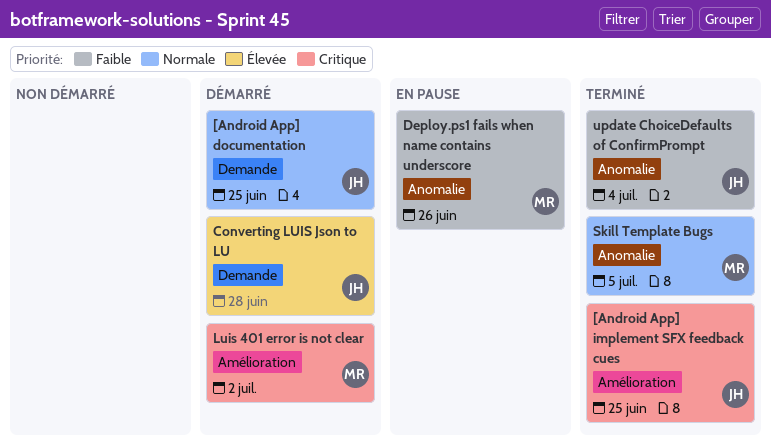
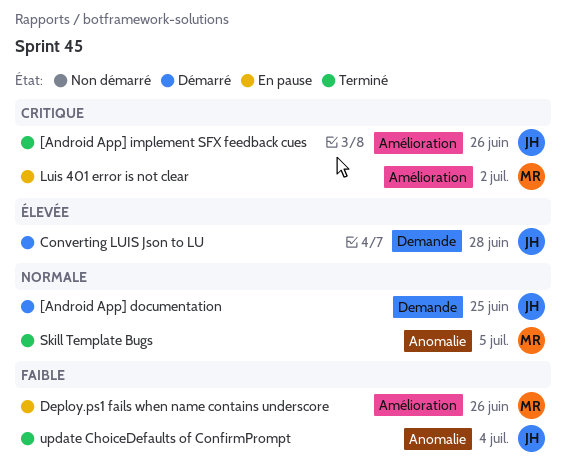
[Android App] implement SFX feedback cues, due: Jun 25 -> Jun 26
Deploy.ps1 fails when name contains underscore, label: Anomalie -> Amélioration
Luis 401 error is not clear, status: Démarré -> En pause

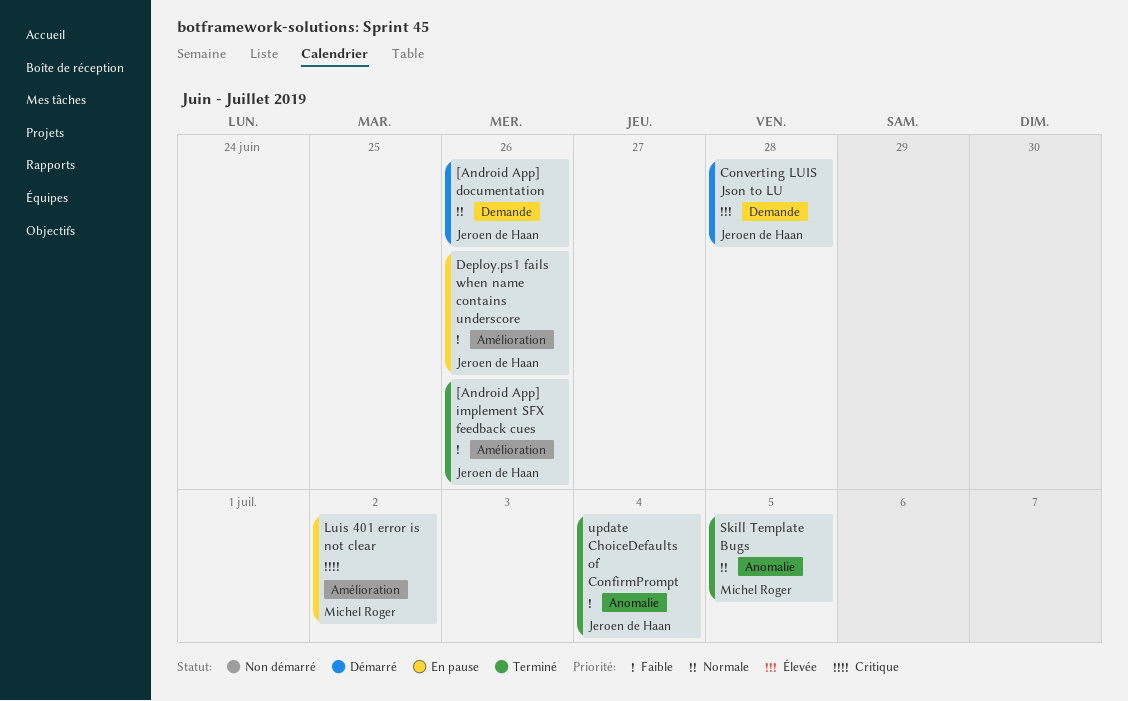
[Android App] documentation, due: Jun 25 -> Jun 26
[Android App] implement SFX feedback cues, priority: Critique -> Faible
Deploy.ps1 fails when name contains underscore, owner: Michel Roger -> Jeroen de Haan

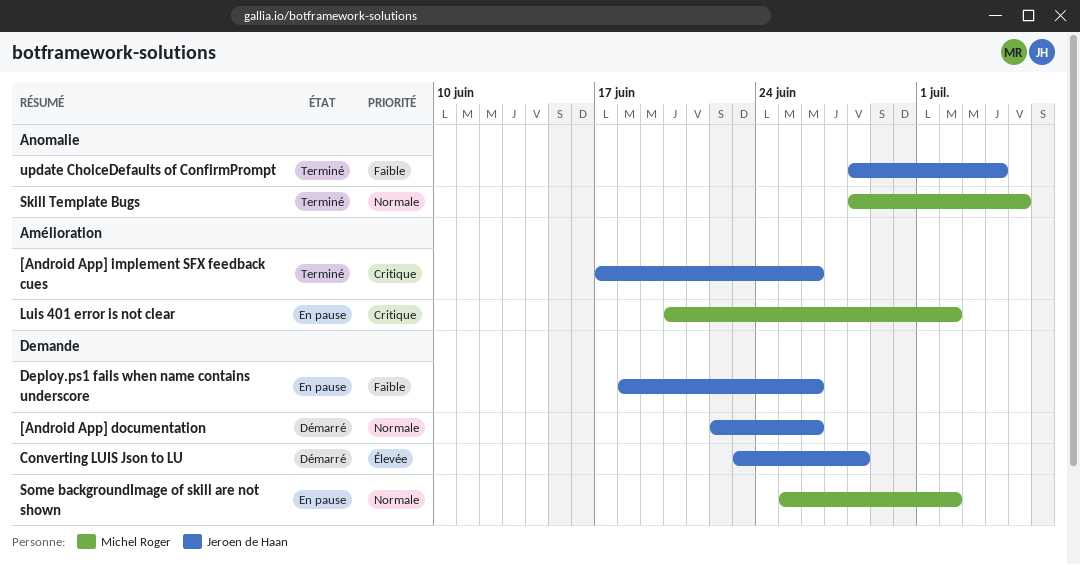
[Android App] implement SFX feedback cues, priority: Faible -> Critique
Deploy.ps1 fails when name contains underscore, label: Amélioration -> Demande
Some backgroundImage of skill are not shown: none -> present

